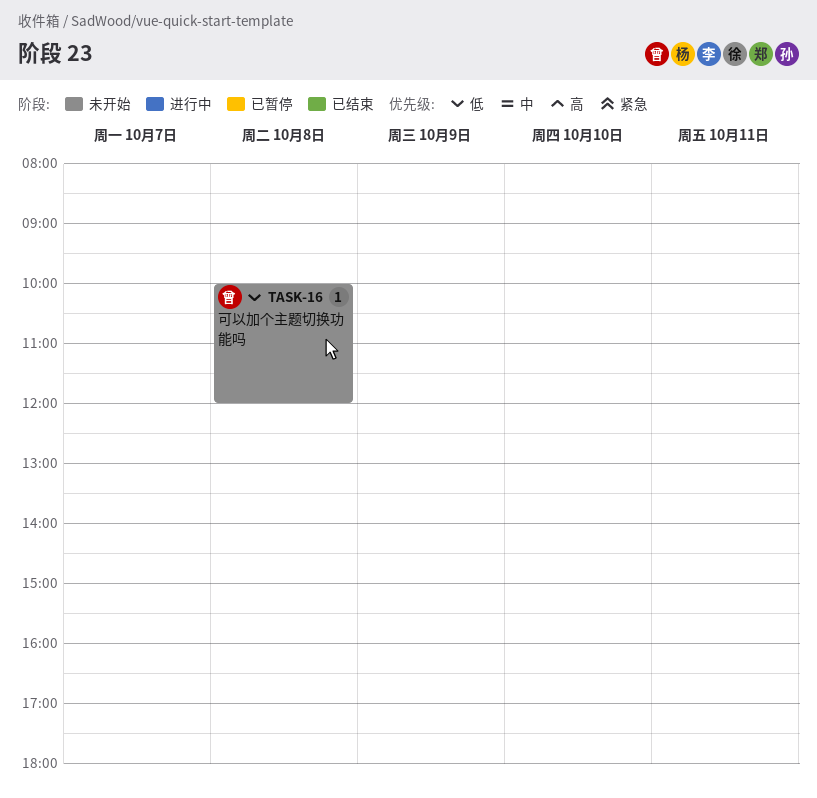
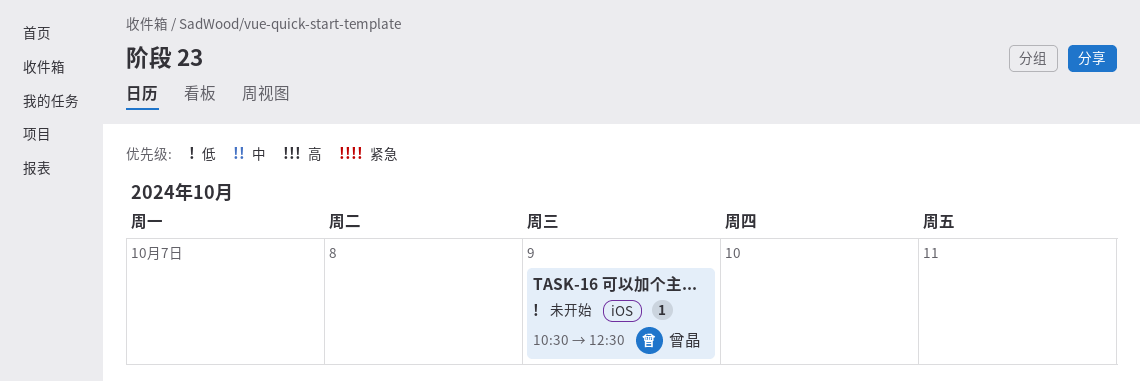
TASK-16, day: Oct 8 -> Oct 9
TASK-16, begins: 10:00 -> 10:30
TASK-16, ends: 12:00 -> 12:30

